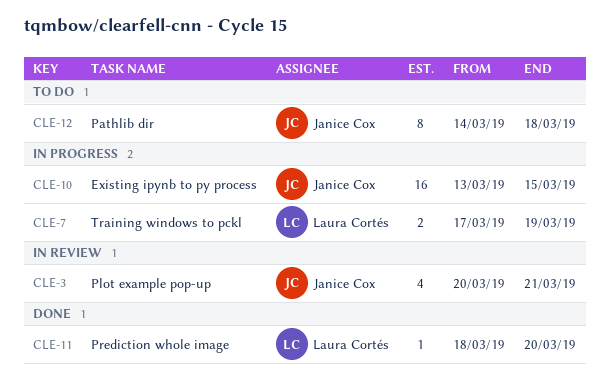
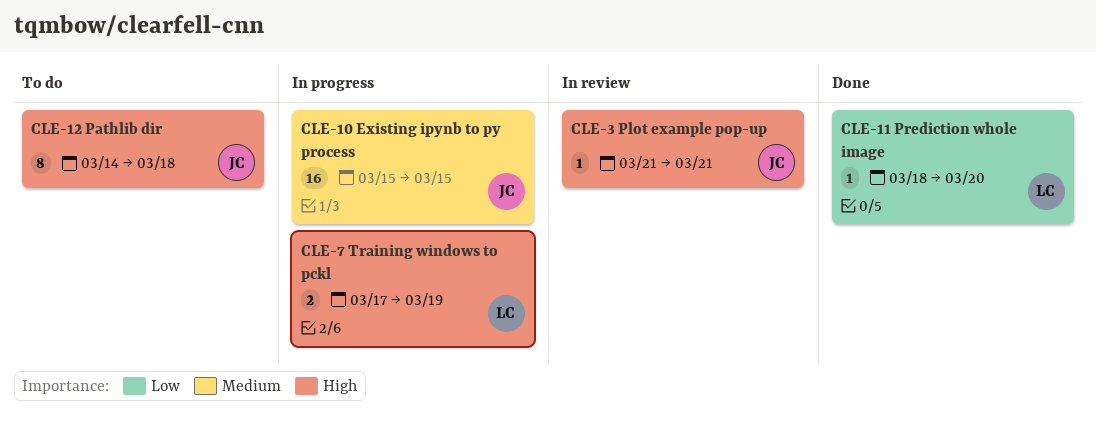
CLE-3, estimate: 4 -> 1
CLE-3, start: Mar 20 -> Mar 21
CLE-10, start: Mar 13 -> Mar 15

